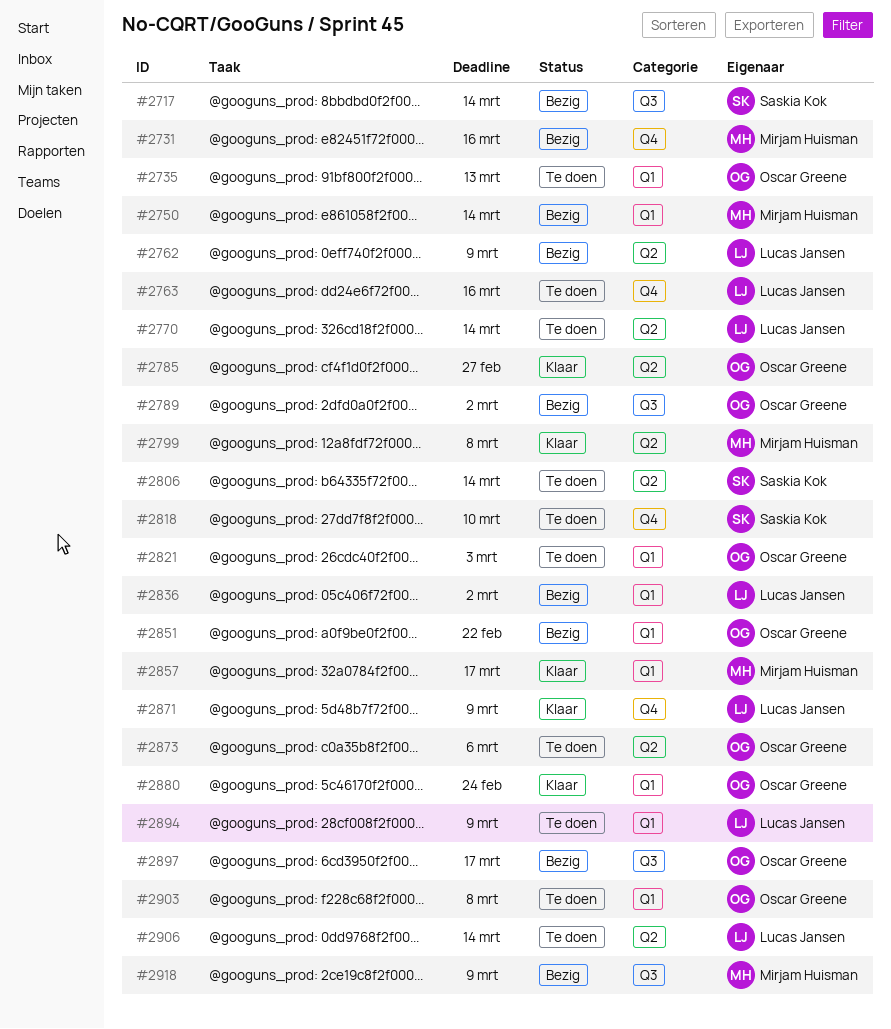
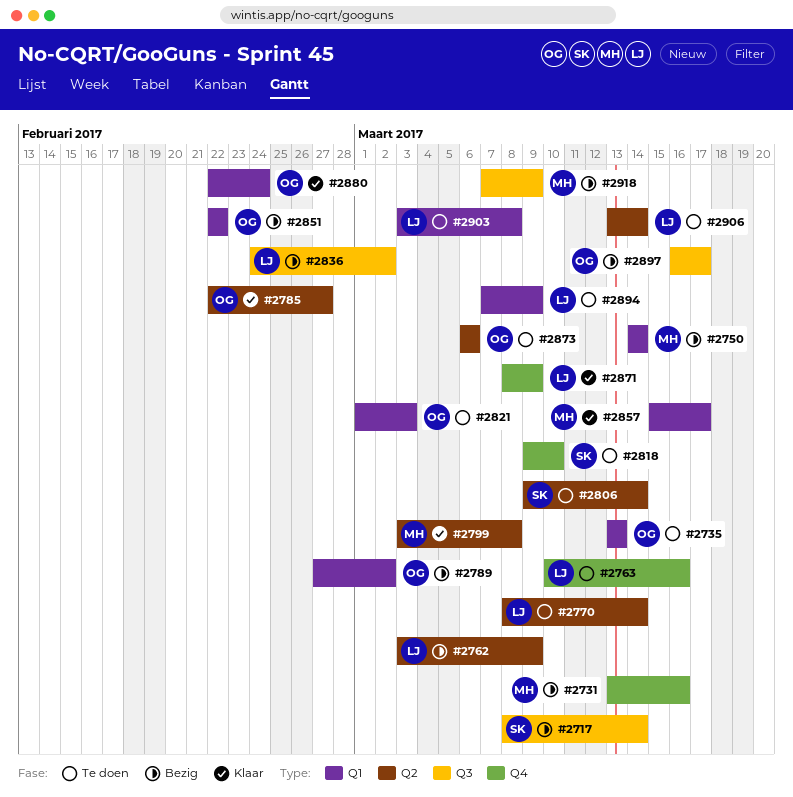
#2789, label: Q3 -> Q1
#2836, label: Q1 -> Q3
#2903, owner: Oscar Greene -> Lucas Jansen

